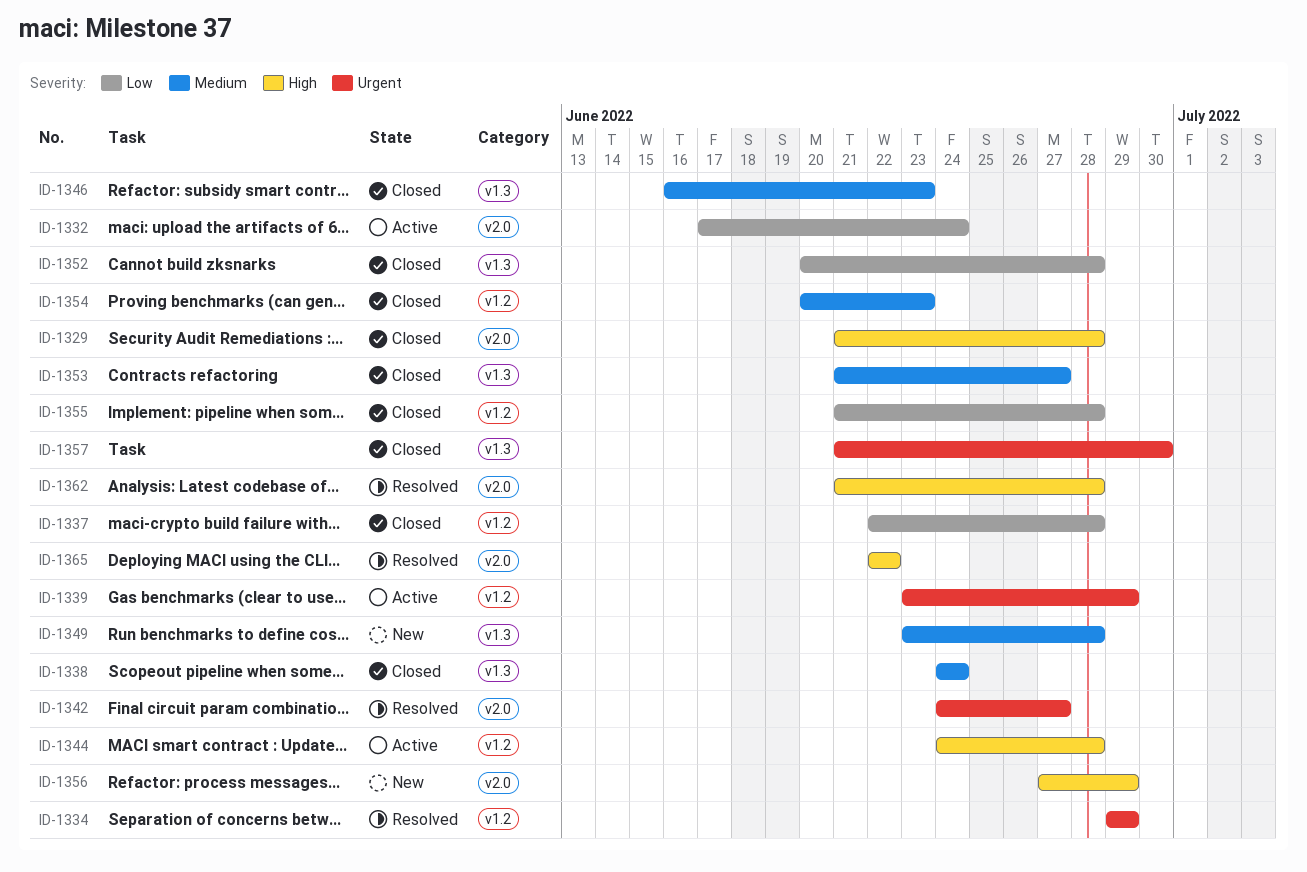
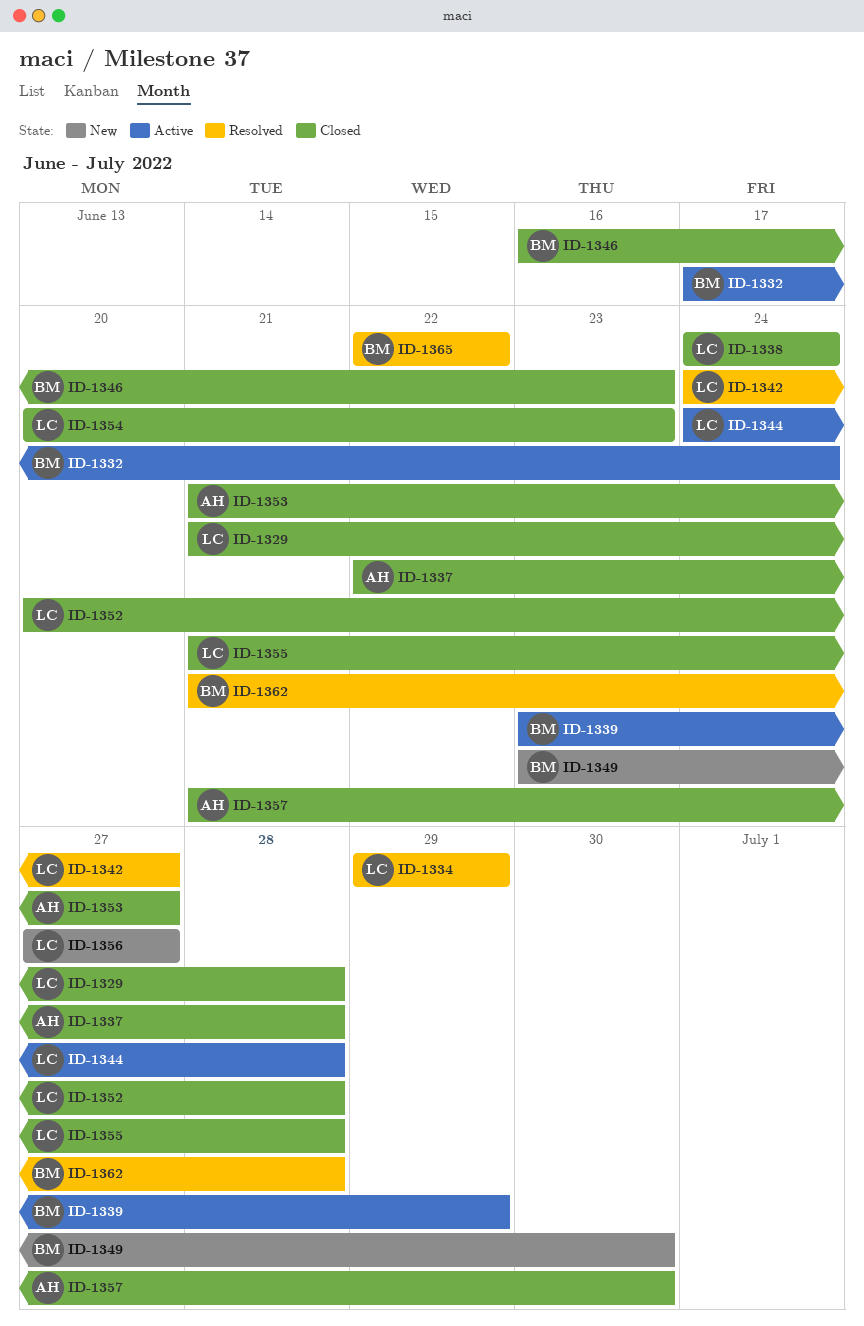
ID-1349, due: Jun 28 -> Jun 30
ID-1356, due: Jun 29 -> Jun 27

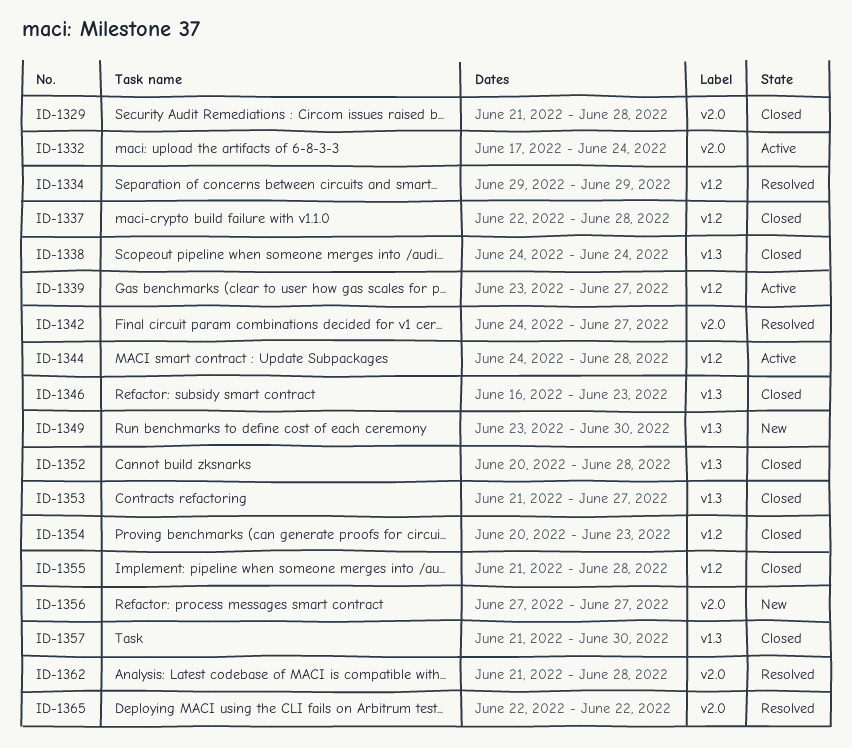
ID-1339, due: Jun 29 -> Jun 27

